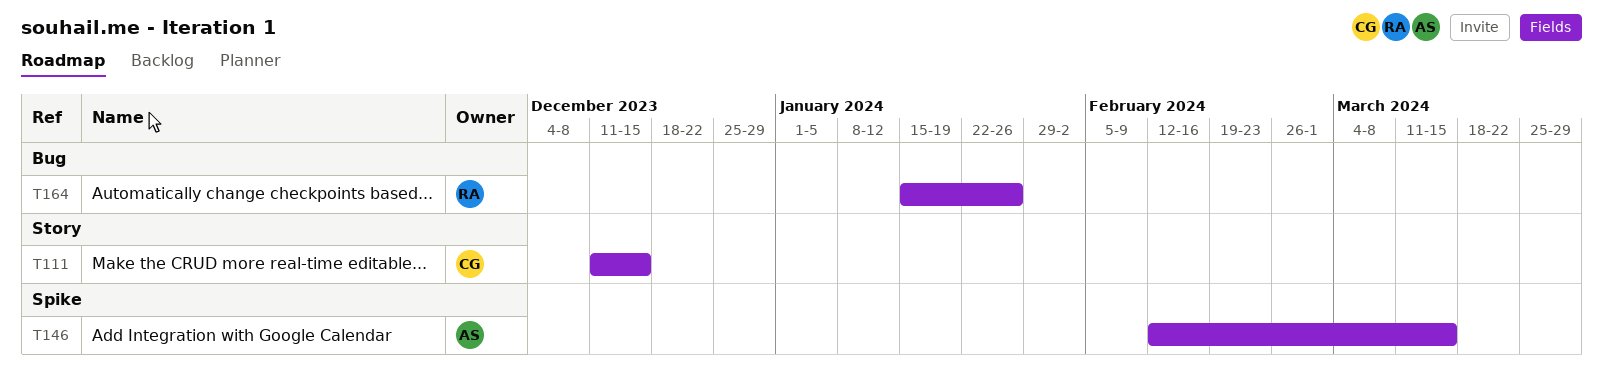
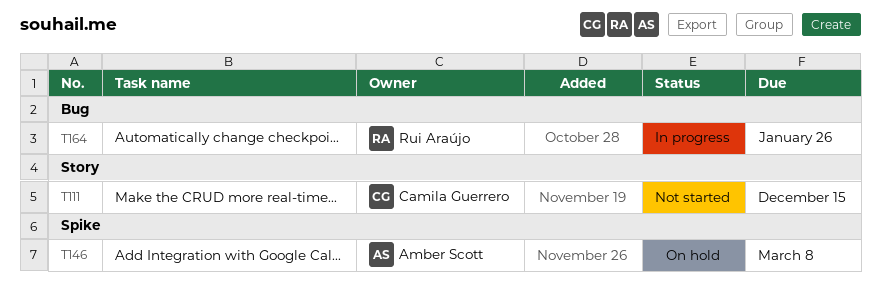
T146, due: Mar 15 -> Mar 8

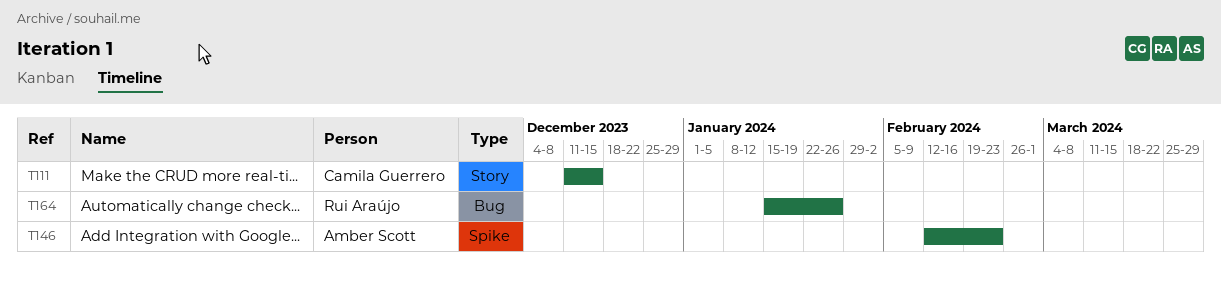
T146, due: Mar 8 -> Feb 23

